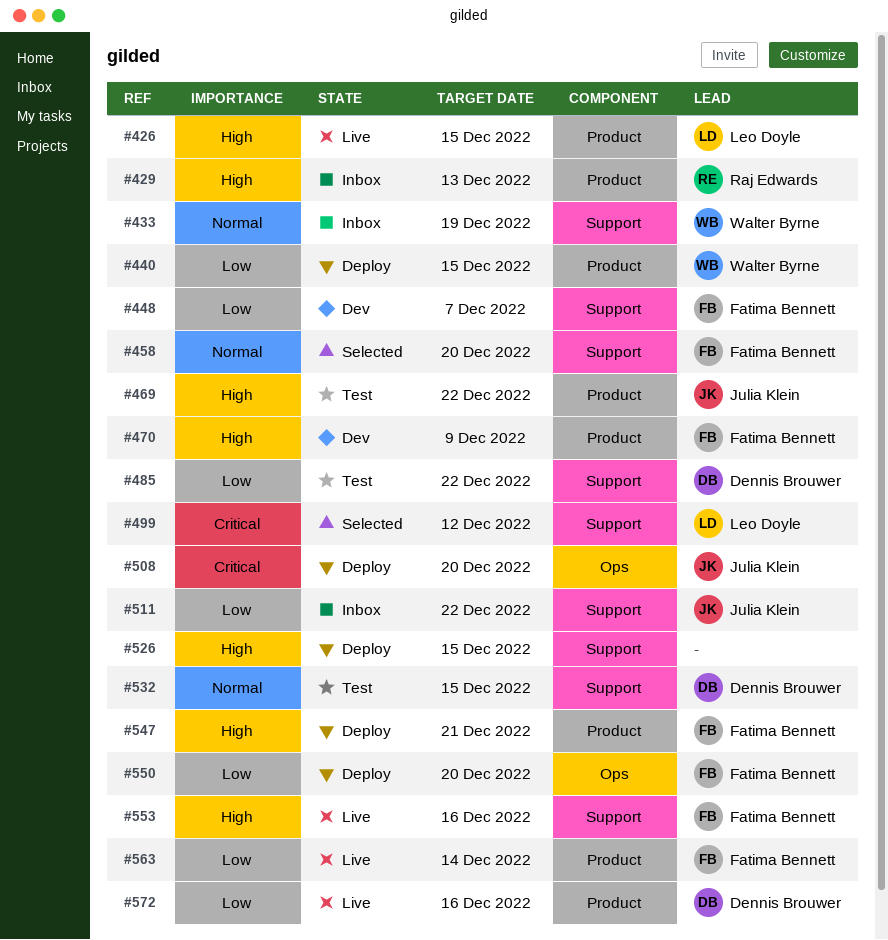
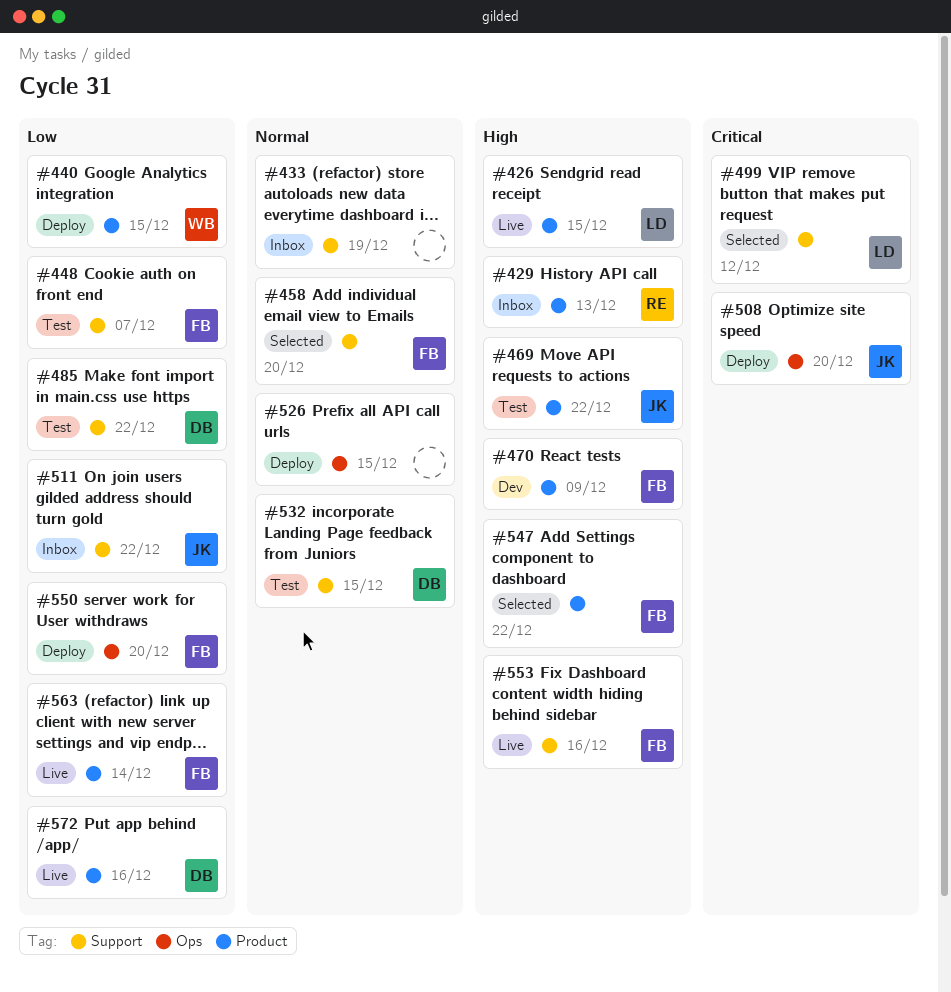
#433, owner: Walter Byrne -> none
#448, status: Dev -> Test
#526, priority: High -> Normal
#526, label: Support -> Ops
#547, status: Deploy -> Selected
#547, due: Dec 21 -> Dec 22

